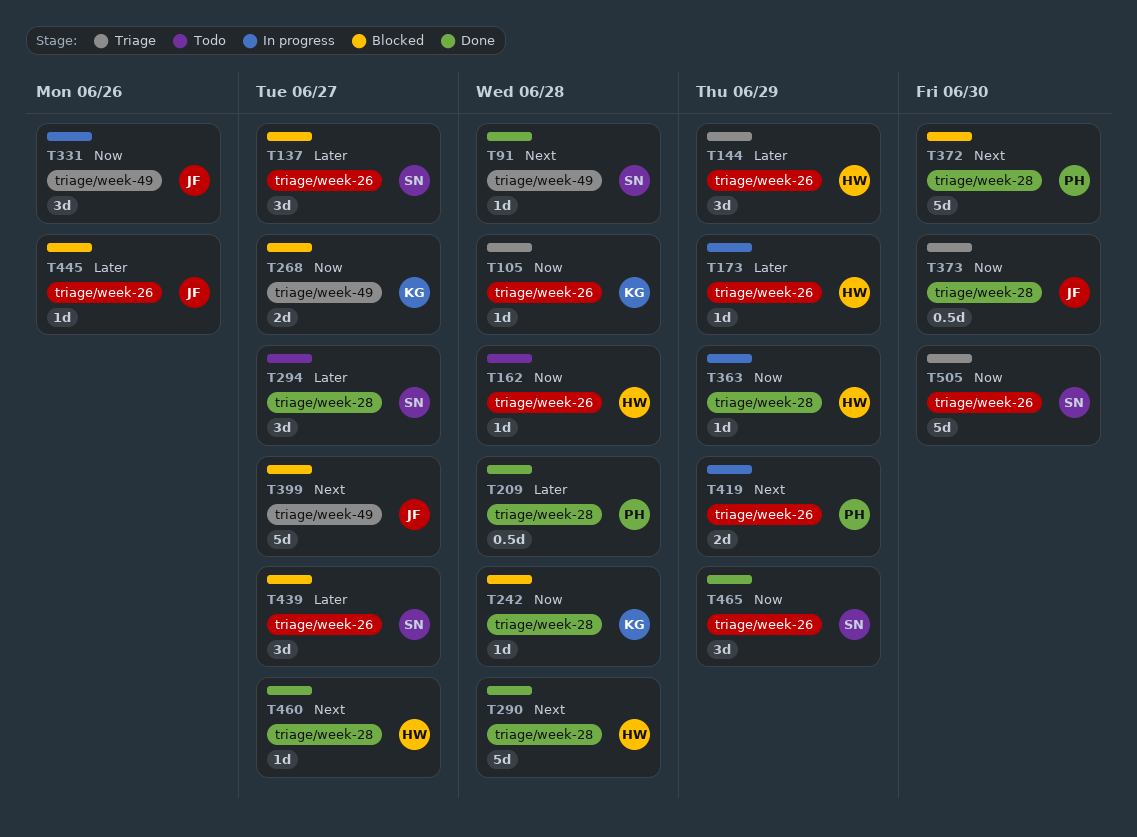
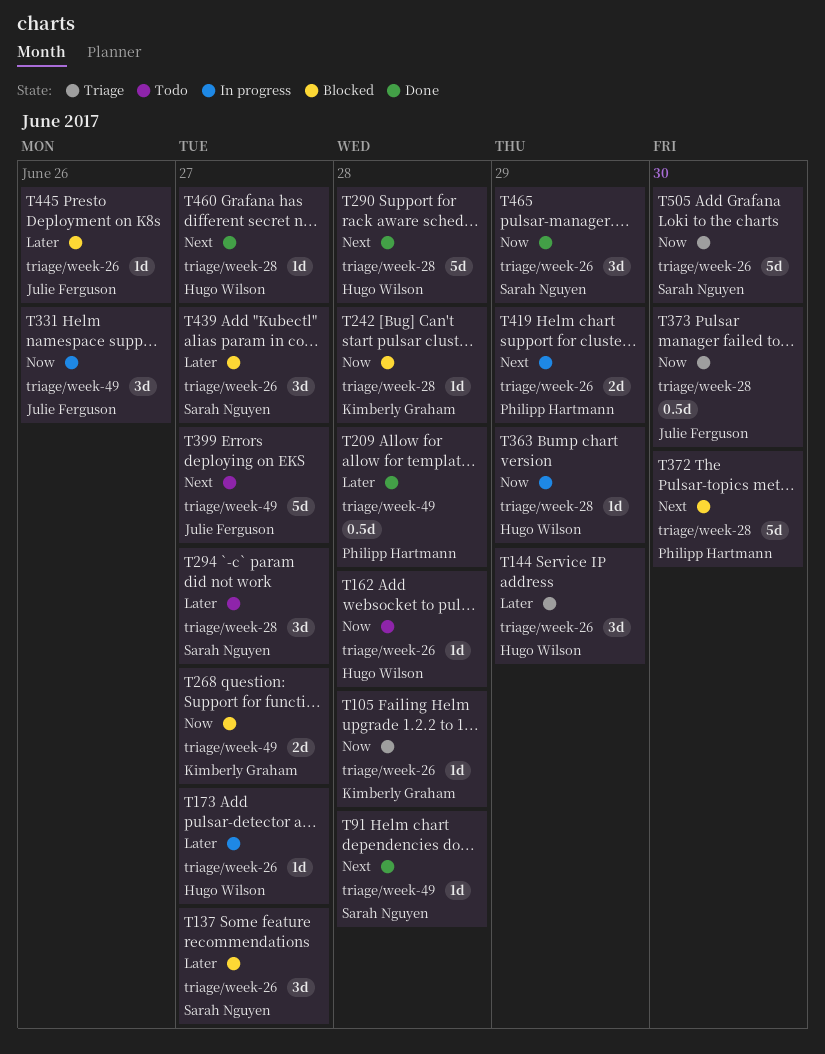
T173, due: Jun 29 -> Jun 27
T209, label: triage/week-28 -> triage/week-49
T399, status: Blocked -> Todo

